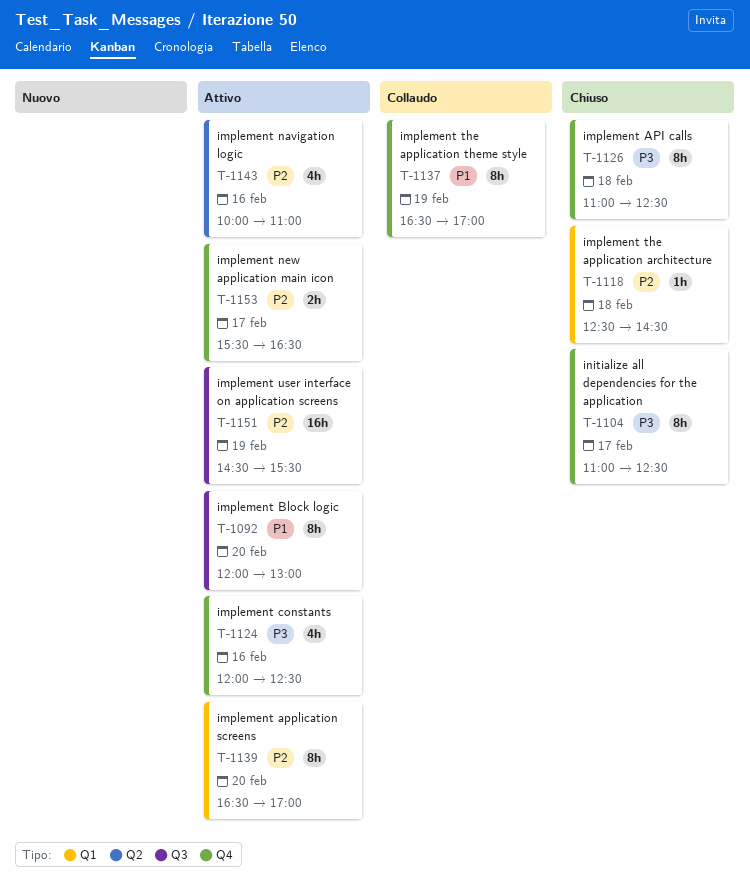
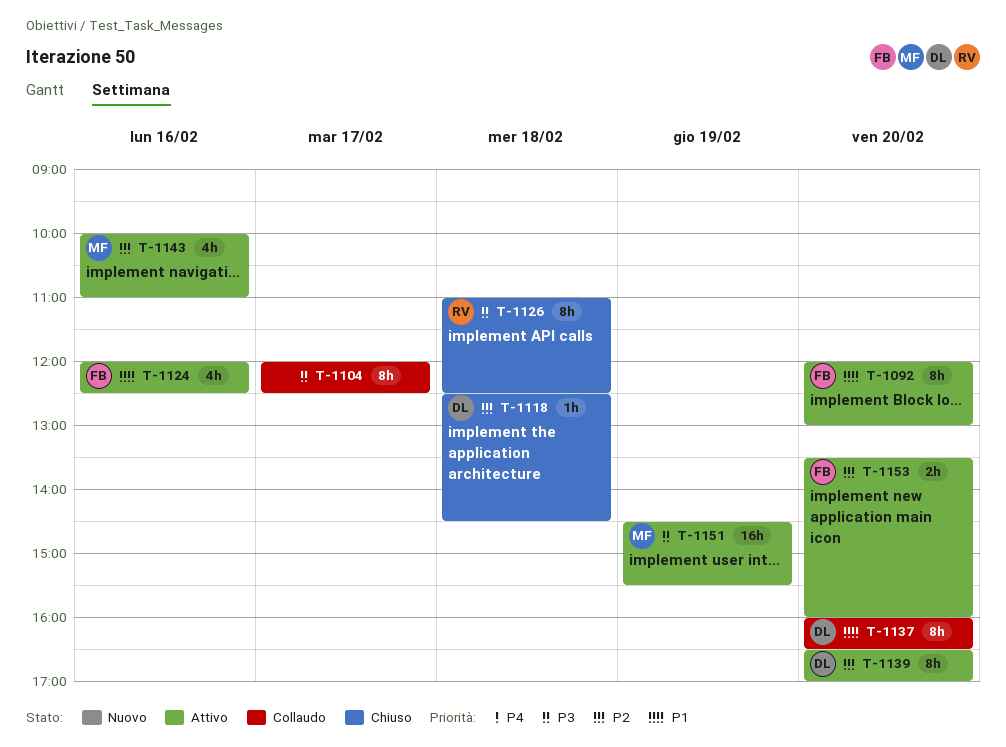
T-1104, status: Chiuso -> Collaudo
T-1104, begins: 11:00 -> 12:00
T-1124, priority: P3 -> P1
T-1137, day: Feb 19 -> Feb 20
T-1137, begins: 16:30 -> 16:00
T-1137, ends: 17:00 -> 16:30
T-1151, priority: P2 -> P3
T-1153, day: Feb 17 -> Feb 20
T-1153, begins: 15:30 -> 13:30
T-1153, ends: 16:30 -> 16:00

